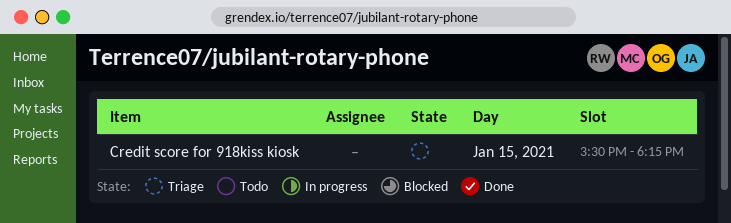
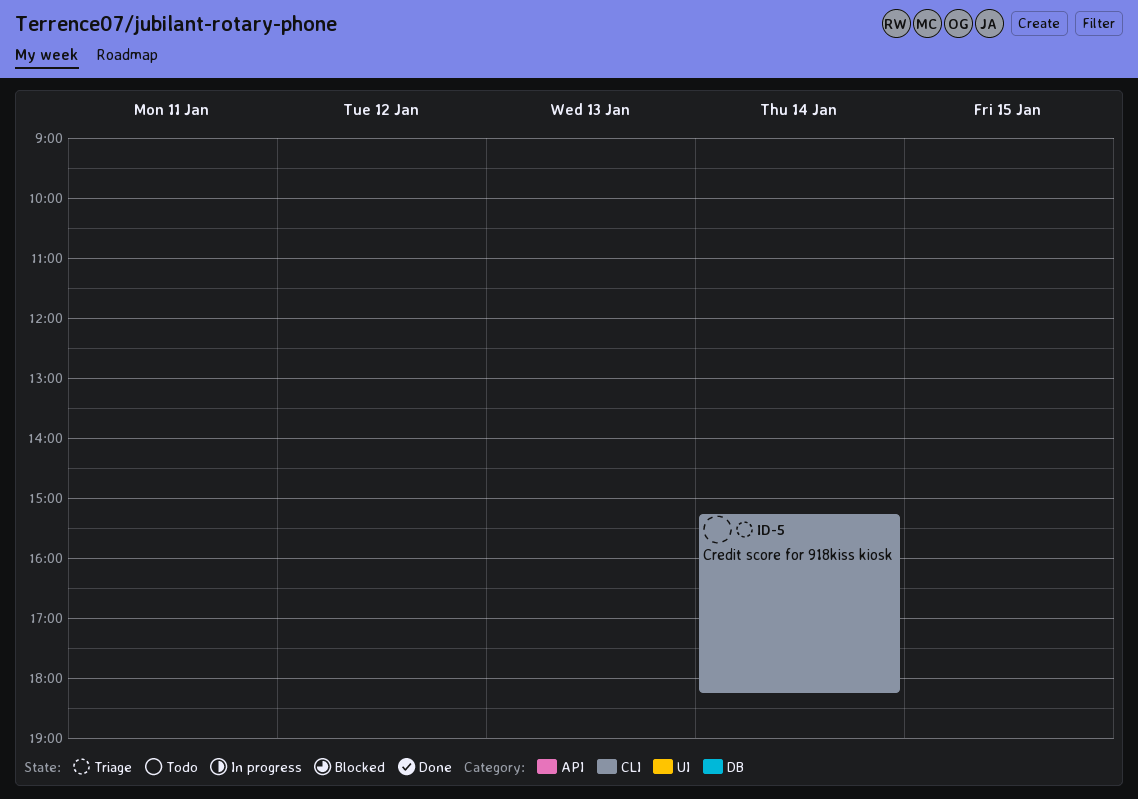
Credit score for 918kiss kiosk, day: Jan 15 -> Jan 14
Credit score for 918kiss kiosk, begins: 15:30 -> 15:15

